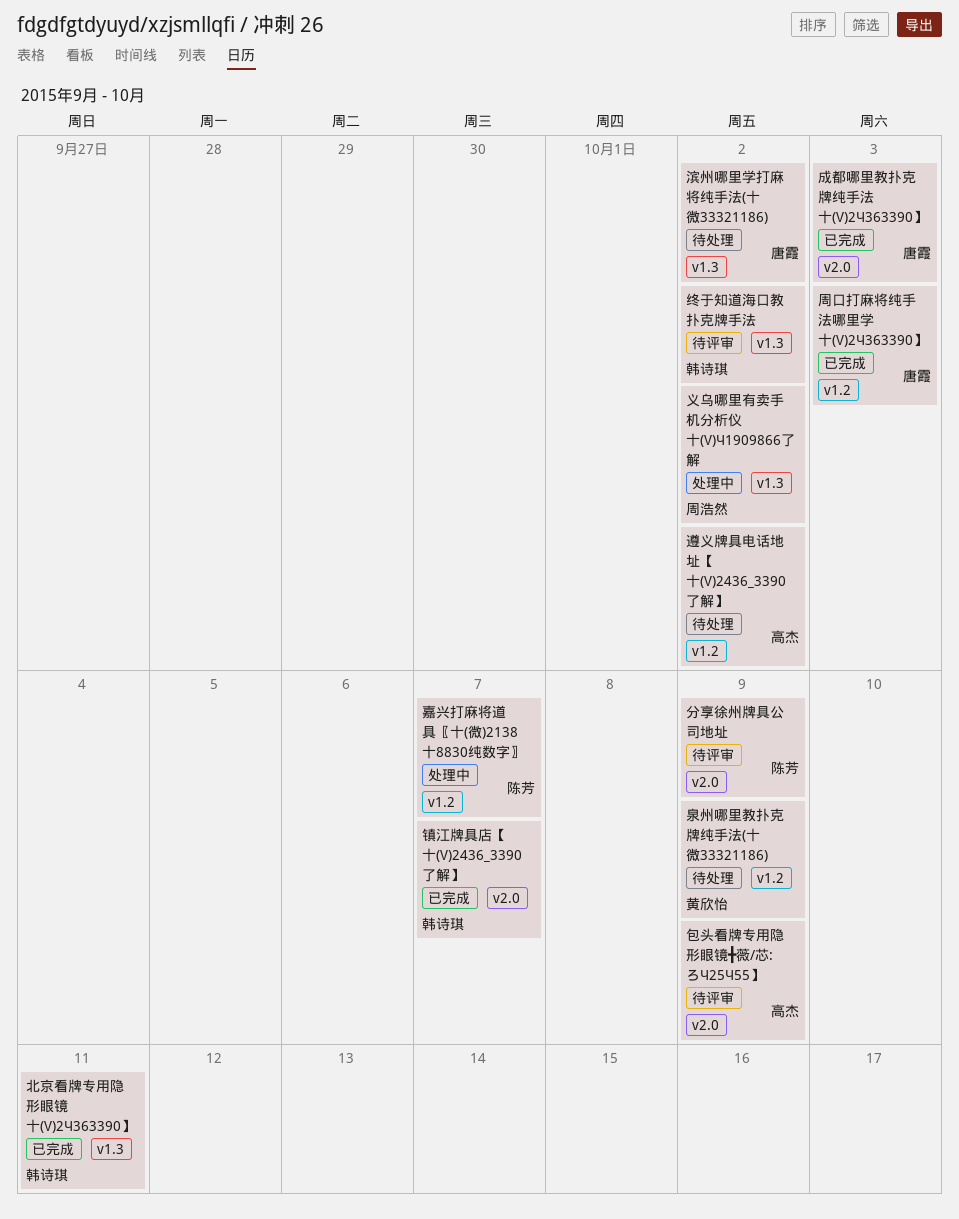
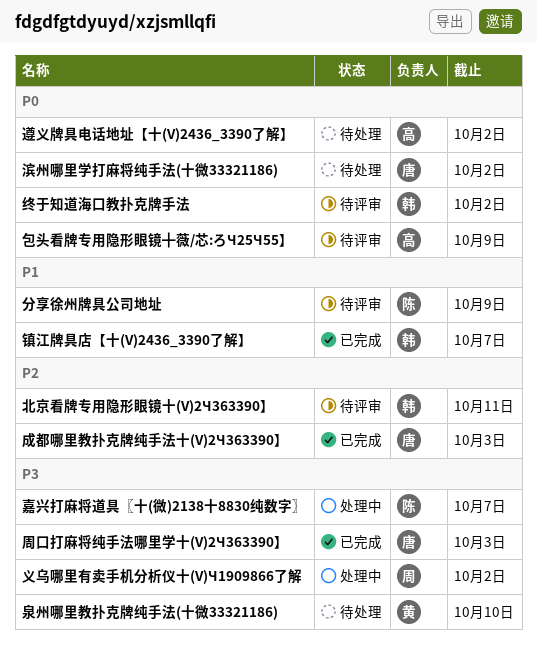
北京看牌专用隐形眼镜十(V)2Ч363390】, status: 已完成 -> 待评审
泉州哪里教扑克牌纯手法(十微33321186), due: Oct 9 -> Oct 10

